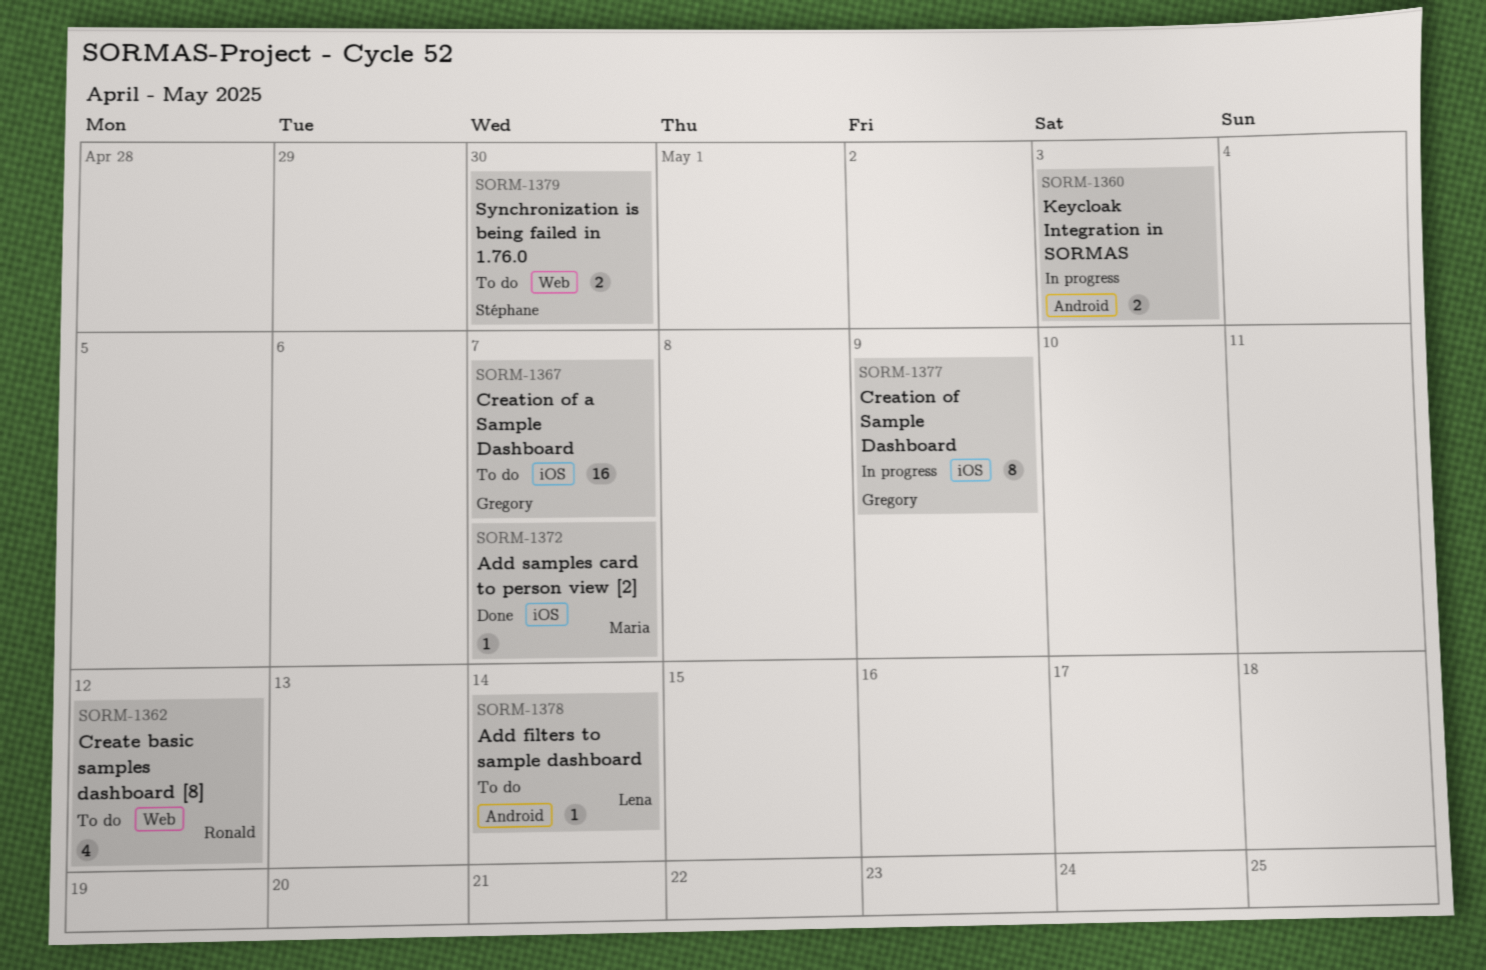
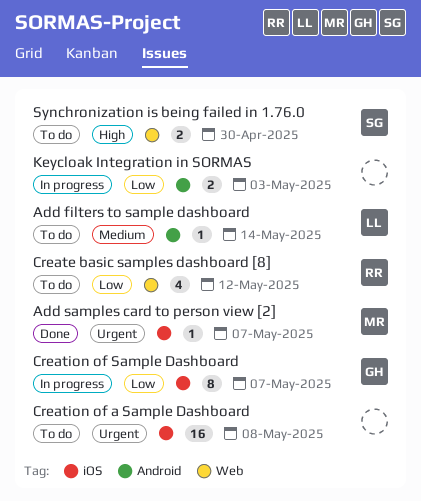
Creation of a Sample Dashboard, owner: Gregory -> none
Creation of a Sample Dashboard, due: May 7 -> May 8
Creation of Sample Dashboard, due: May 9 -> May 7

